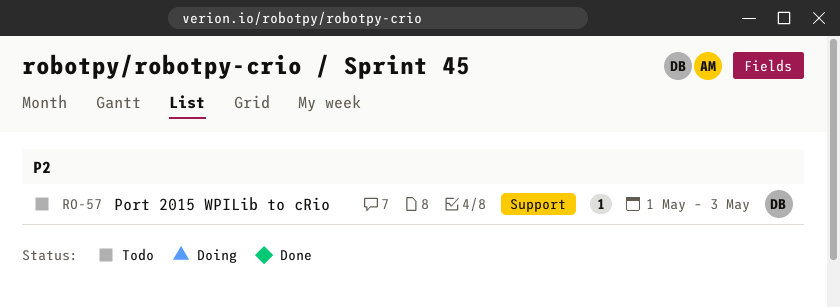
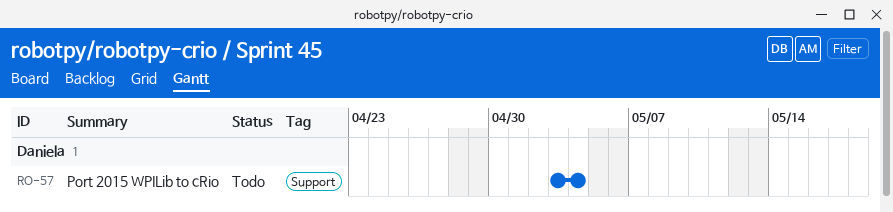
RO-57, start: May 1 -> May 3
RO-57, due: May 3 -> May 4

